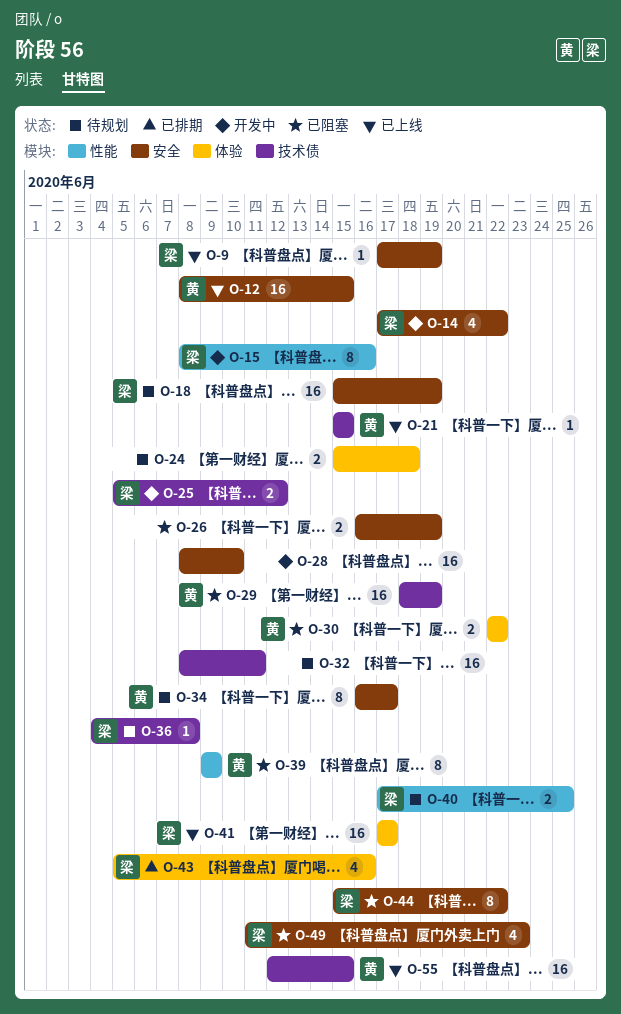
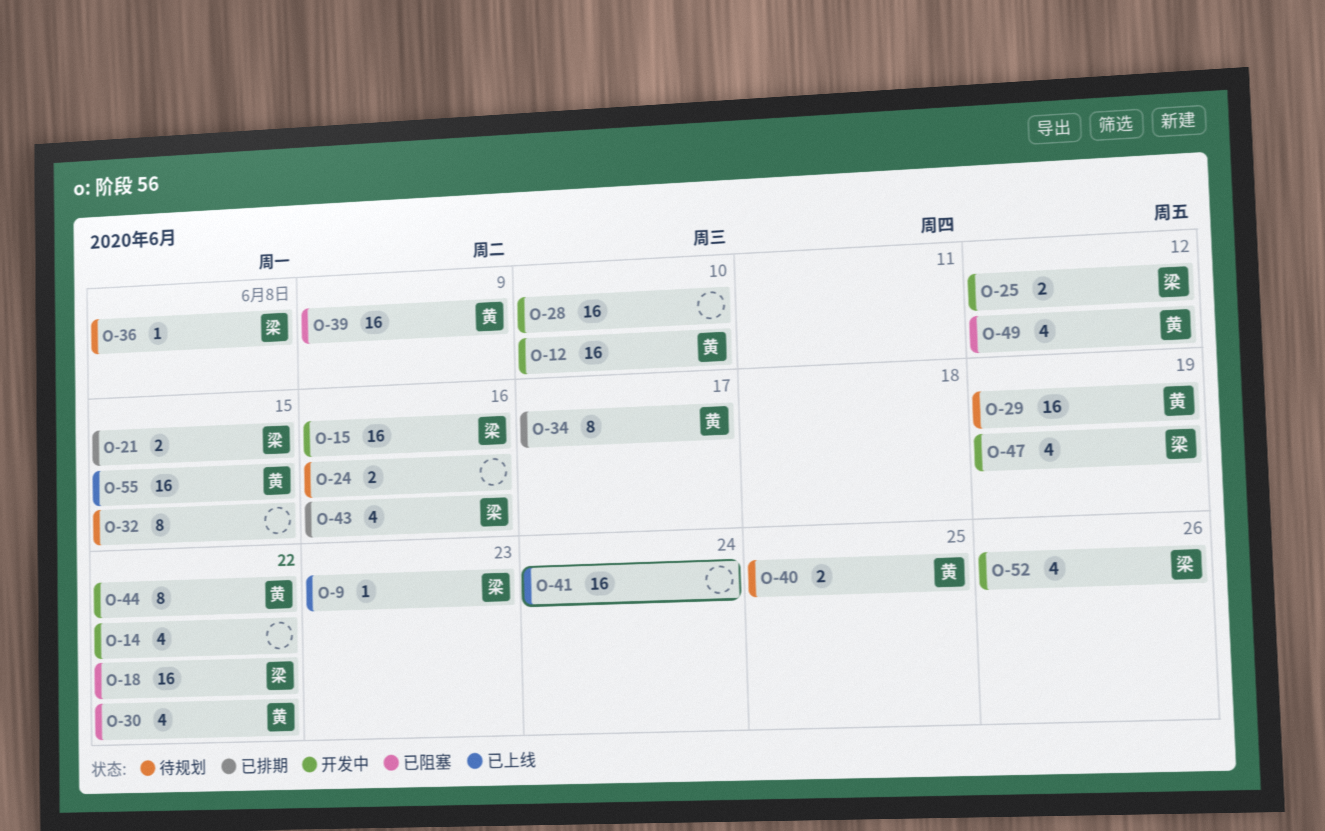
O-9, due: Jun 19 -> Jun 23
O-12, status: 已上线 -> 开发中
O-12, due: Jun 15 -> Jun 10
O-14, owner: 梁 -> none
O-15, estimate: 8 -> 16
O-18, status: 待规划 -> 已阻塞
O-18, due: Jun 19 -> Jun 22
O-21, status: 已上线 -> 已排期
O-21, owner: 黄 -> 梁
O-21, estimate: 1 -> 2
O-24, due: Jun 18 -> Jun 16
O-26: present -> none
O-29, status: 已阻塞 -> 待规划
O-30, estimate: 2 -> 4
O-32, estimate: 16 -> 8
O-32, due: Jun 11 -> Jun 15
O-34, status: 待规划 -> 已排期
O-39, estimate: 8 -> 16
O-40, owner: 梁 -> 黄
O-41, owner: 梁 -> none
O-41, due: Jun 17 -> Jun 24
O-44, status: 已阻塞 -> 开发中
O-44, owner: 梁 -> 黄
O-47: none -> present
O-49, owner: 梁 -> 黄
O-49, due: Jun 23 -> Jun 12
O-52: none -> present

